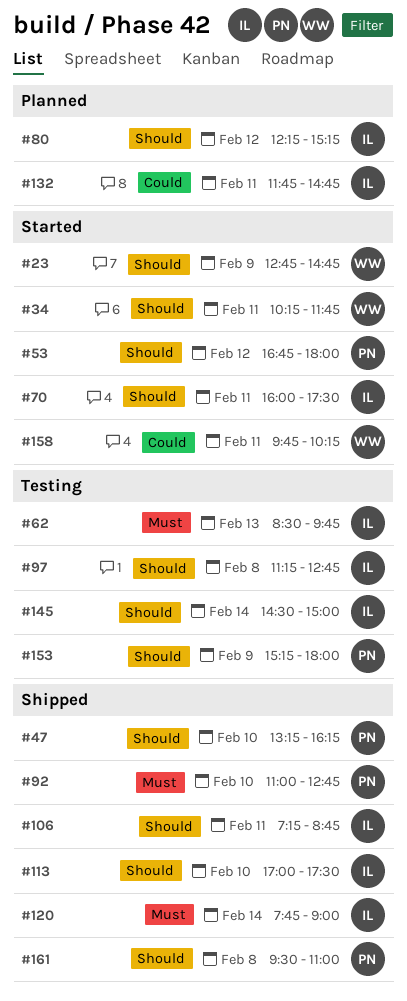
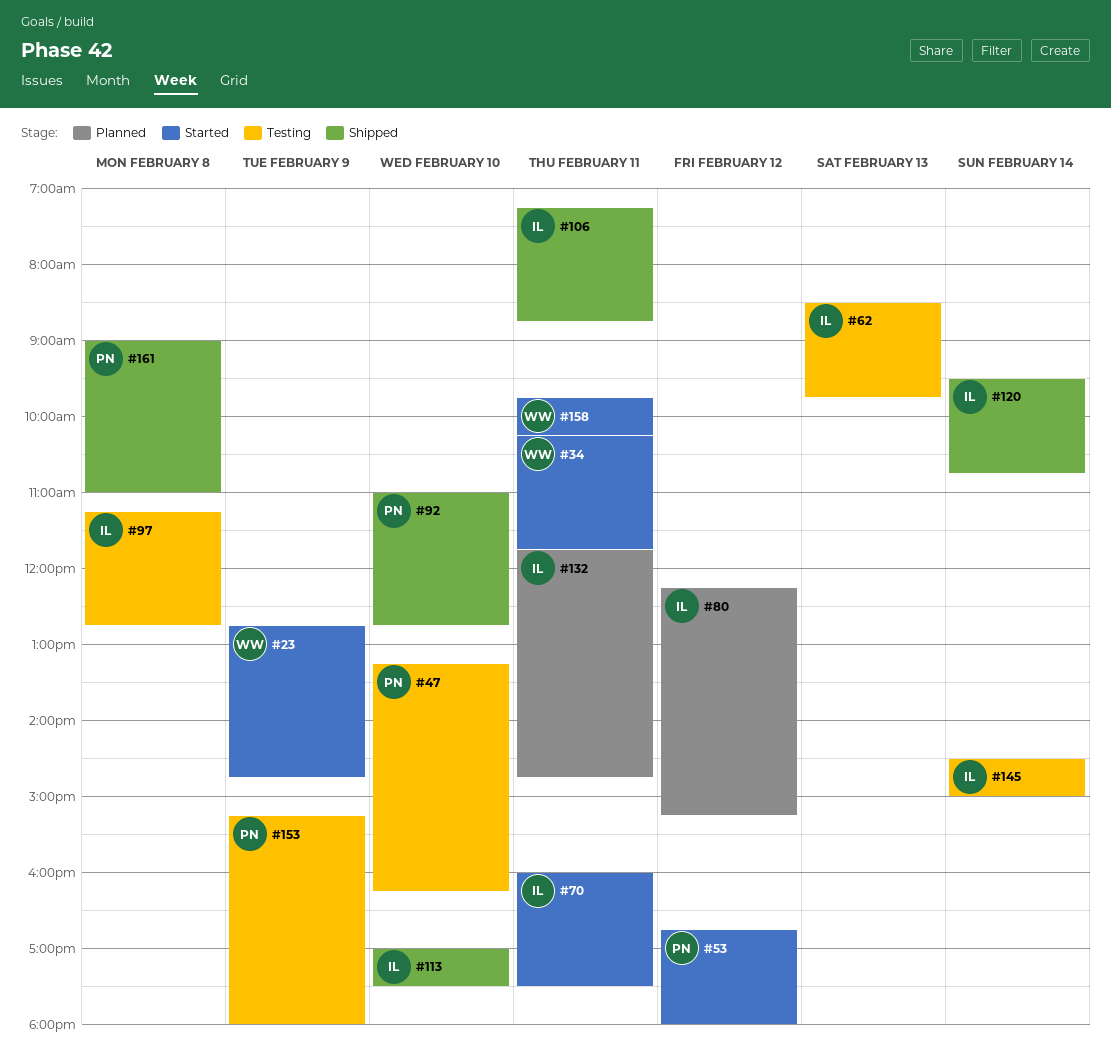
#47, status: Shipped -> Testing
#120, begins: 07:45 -> 09:30
#120, ends: 09:00 -> 10:45
#161, begins: 09:30 -> 09:00

